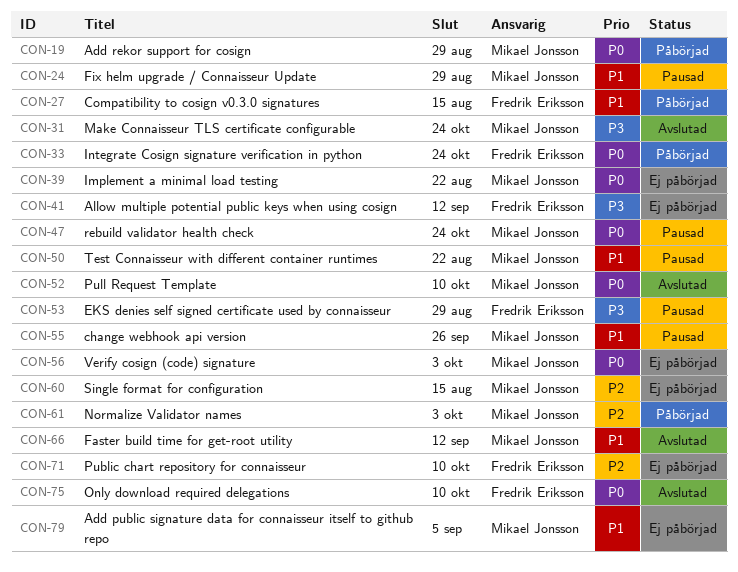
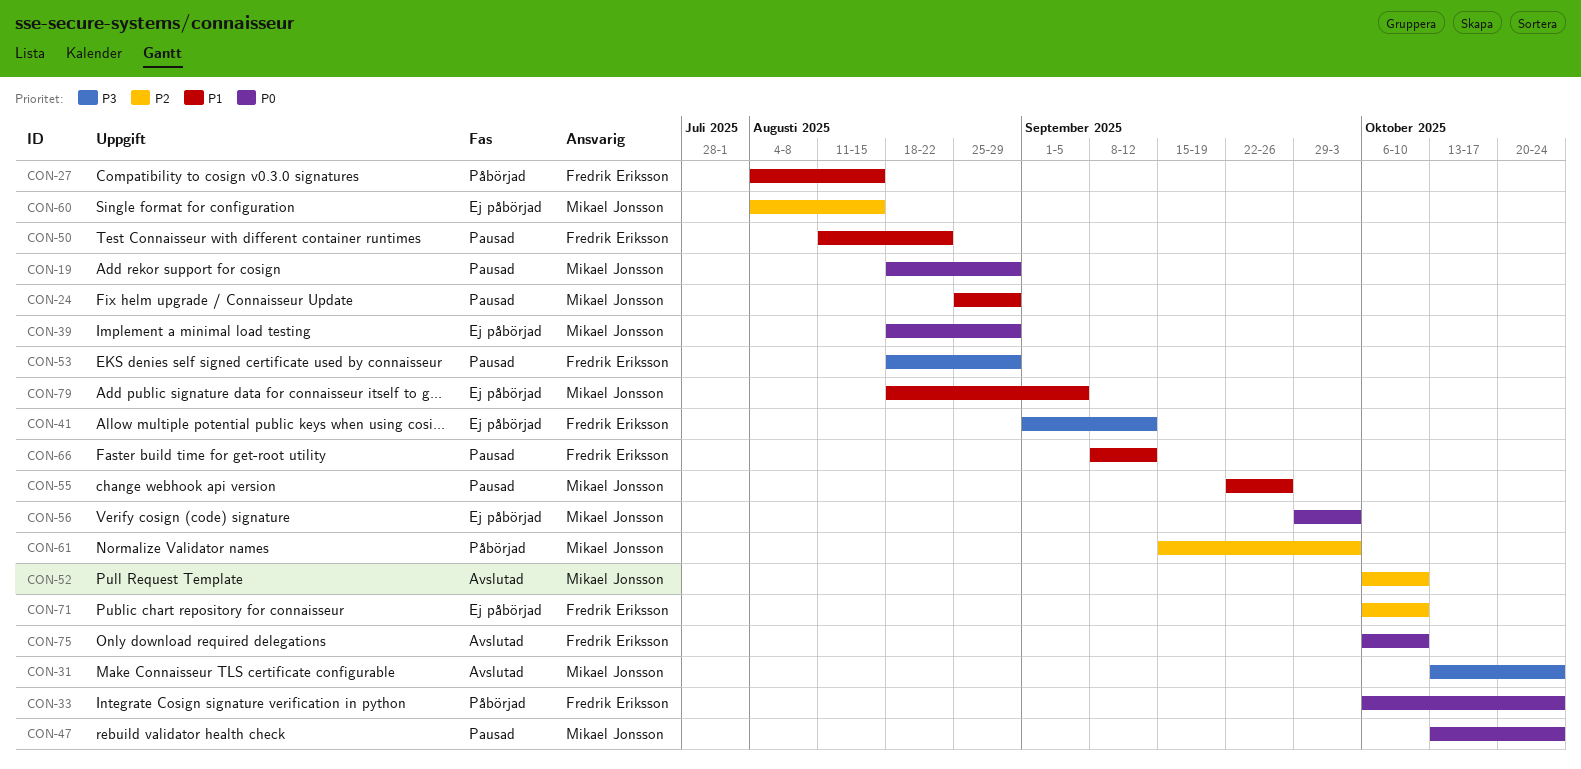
CON-19, status: Påbörjad -> Pausad
CON-39, due: Aug 22 -> Aug 29
CON-50, owner: Mikael Jonsson -> Fredrik Eriksson
CON-52, priority: P0 -> P2
CON-66, status: Avslutad -> Pausad
CON-66, owner: Mikael Jonsson -> Fredrik Eriksson

